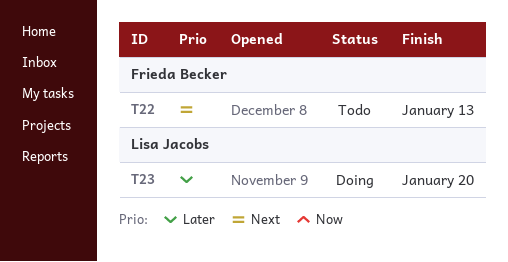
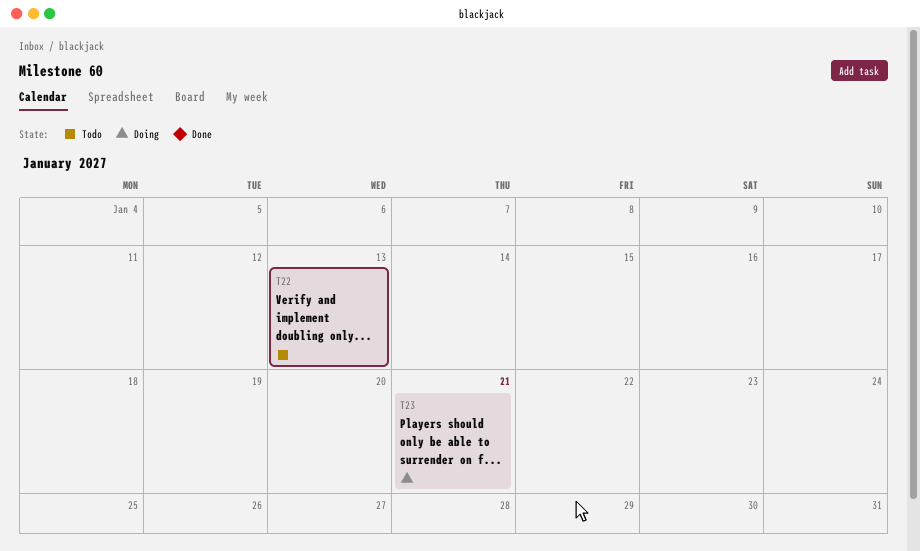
T23, due: Jan 20 -> Jan 21

